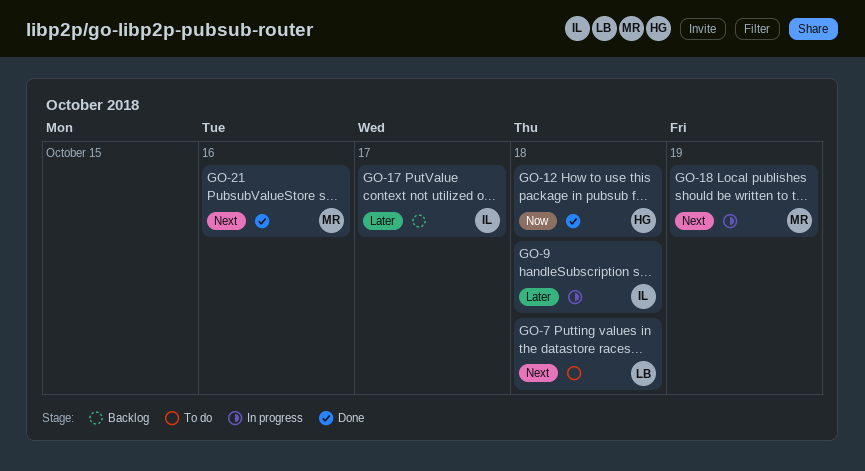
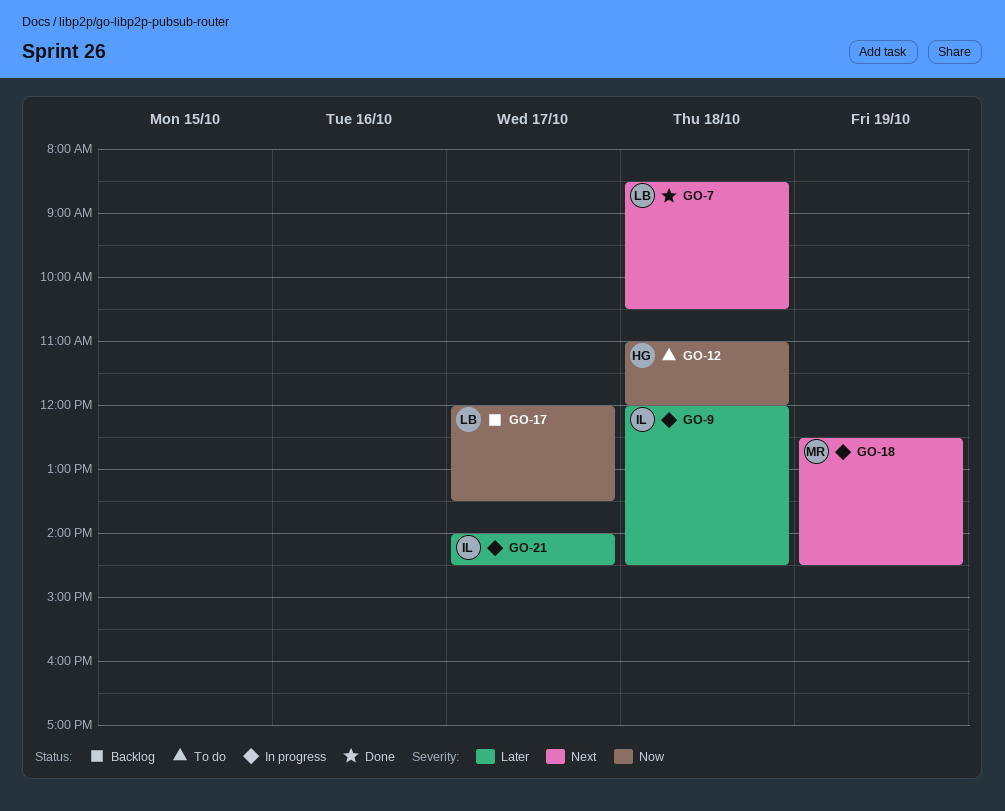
GO-7, status: To do -> Done
GO-12, status: Done -> To do
GO-17, owner: IL -> LB
GO-17, priority: Later -> Now
GO-21, status: Done -> In progress
GO-21, owner: MR -> IL
GO-21, priority: Next -> Later
GO-21, day: Oct 16 -> Oct 17

